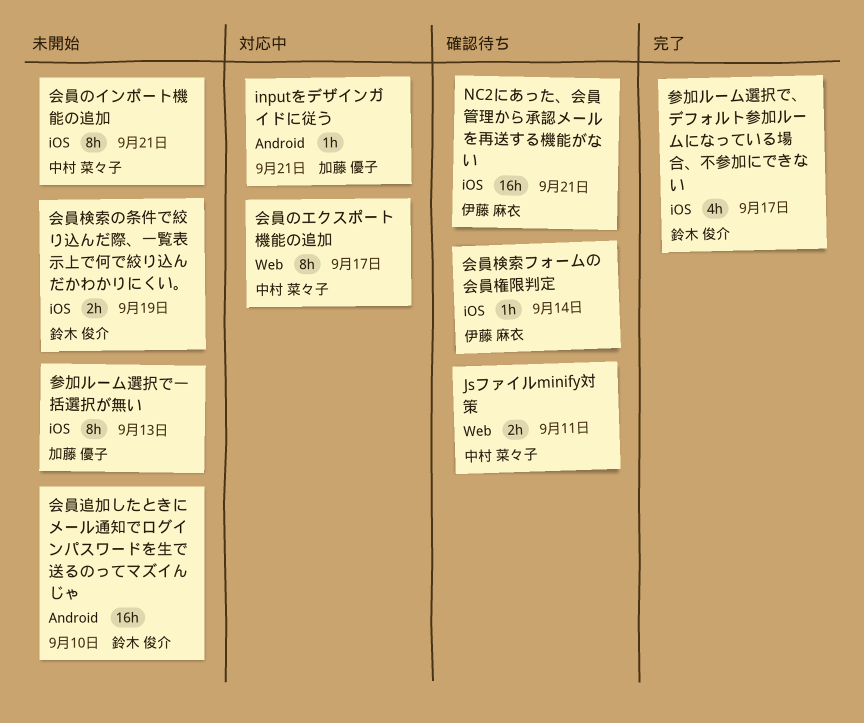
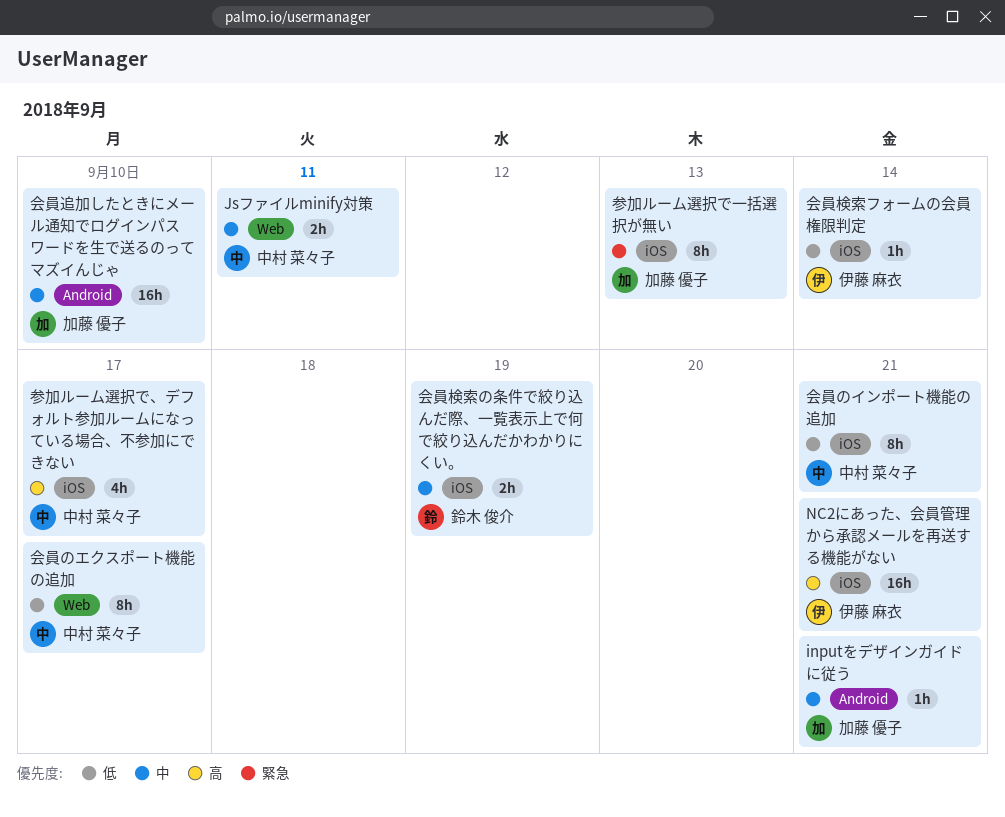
会員追加したときにメール通知でログインパスワードを生で送るのってマズイんじゃ, owner: 鈴木 俊介 -> 加藤 優子
参加ルーム選択で、デフォルト参加ルームになっている場合、不参加にできない, owner: 鈴木 俊介 -> 中村 菜々子

